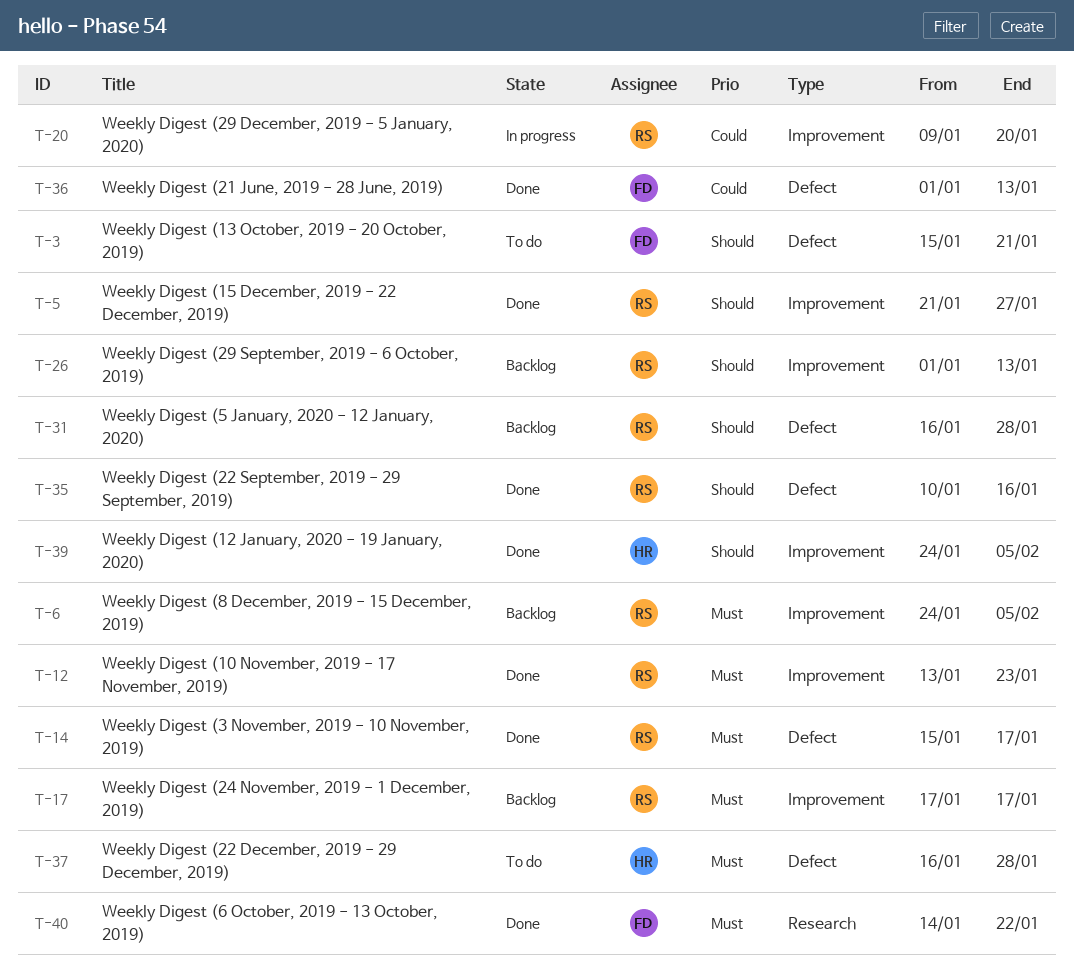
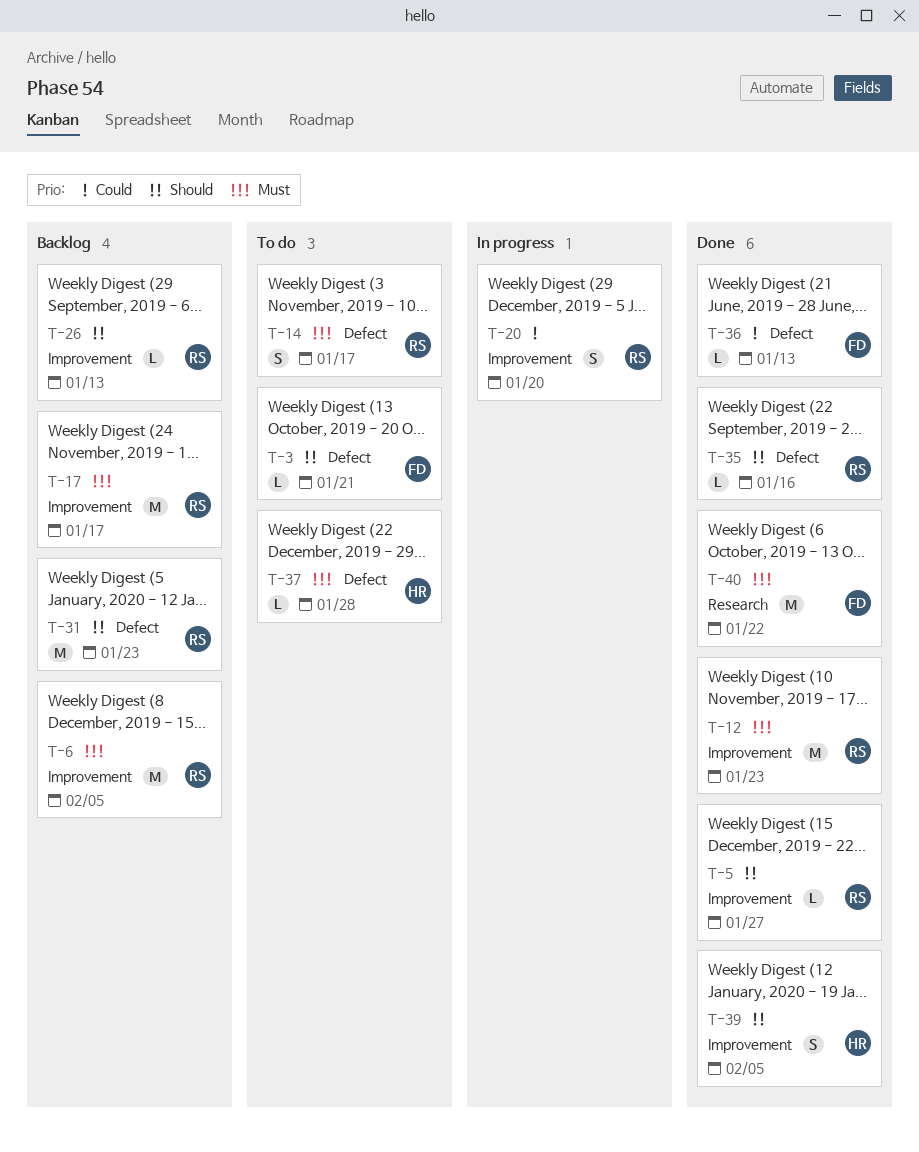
T-14, status: Done -> To do
T-31, due: Jan 28 -> Jan 23

